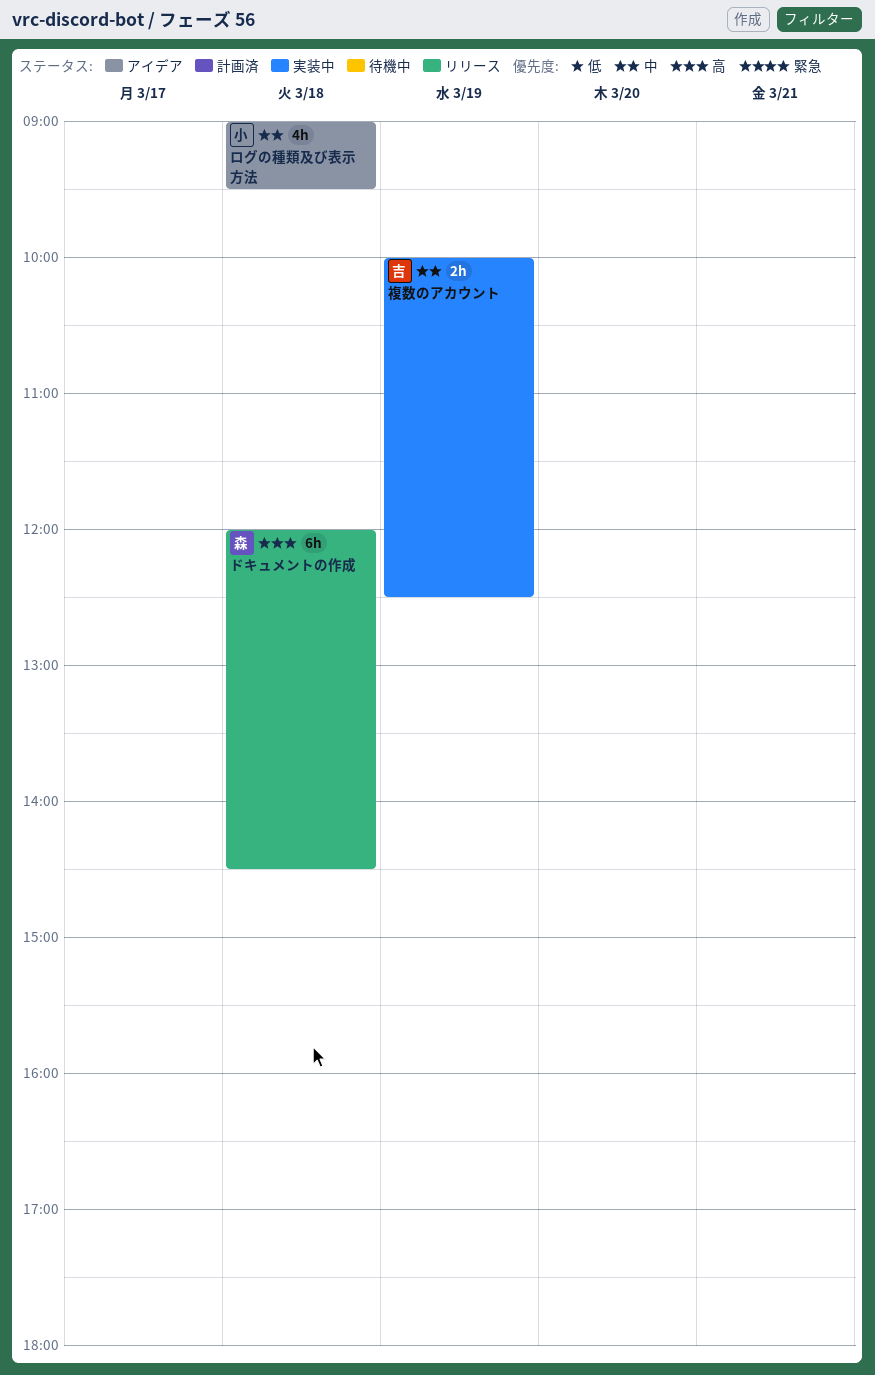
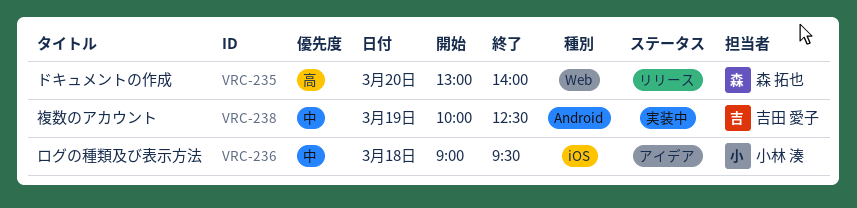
ドキュメントの作成, day: Mar 18 -> Mar 20
ドキュメントの作成, begins: 12:00 -> 13:00
ドキュメントの作成, ends: 14:30 -> 14:00

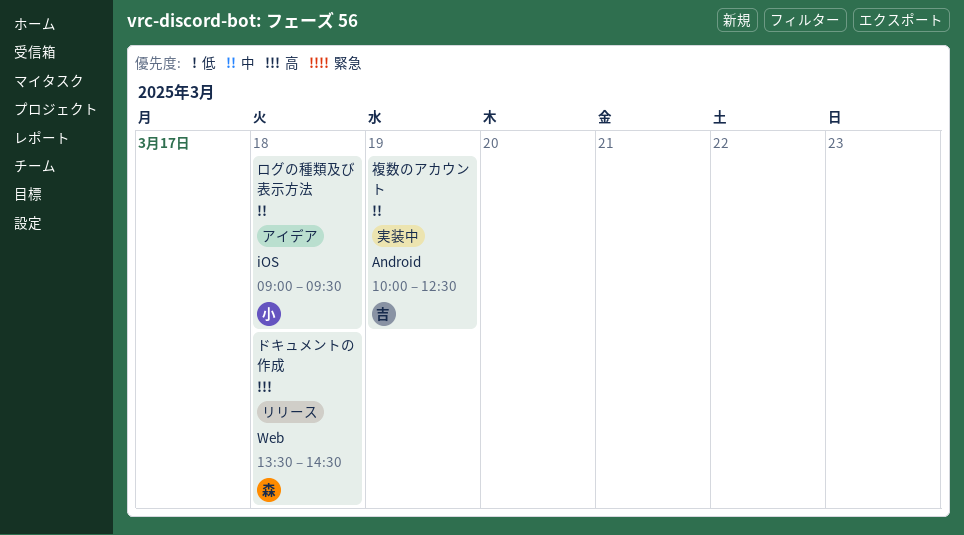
ドキュメントの作成, day: Mar 20 -> Mar 18
ドキュメントの作成, begins: 13:00 -> 13:30
ドキュメントの作成, ends: 14:00 -> 14:30

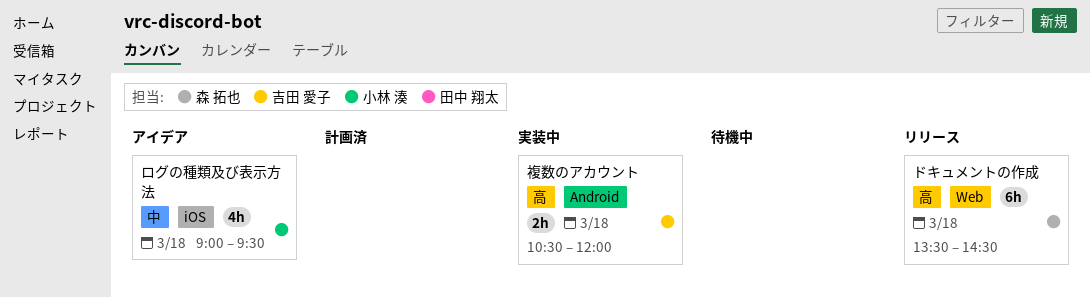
複数のアカウント, priority: 中 -> 高
複数のアカウント, day: Mar 19 -> Mar 18
複数のアカウント, begins: 10:00 -> 10:30
複数のアカウント, ends: 12:30 -> 12:00

